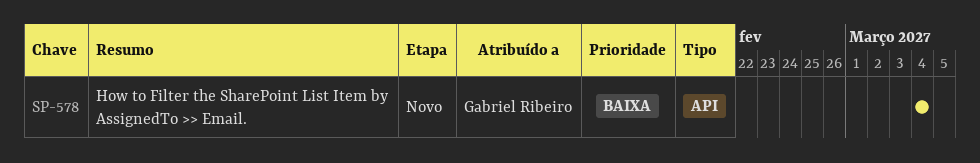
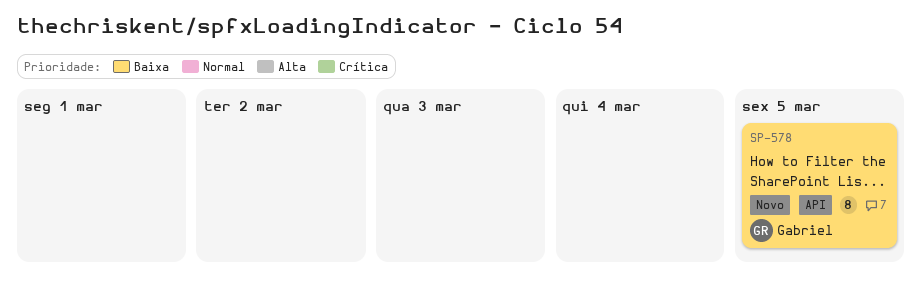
SP-578, due: Mar 4 -> Mar 5

